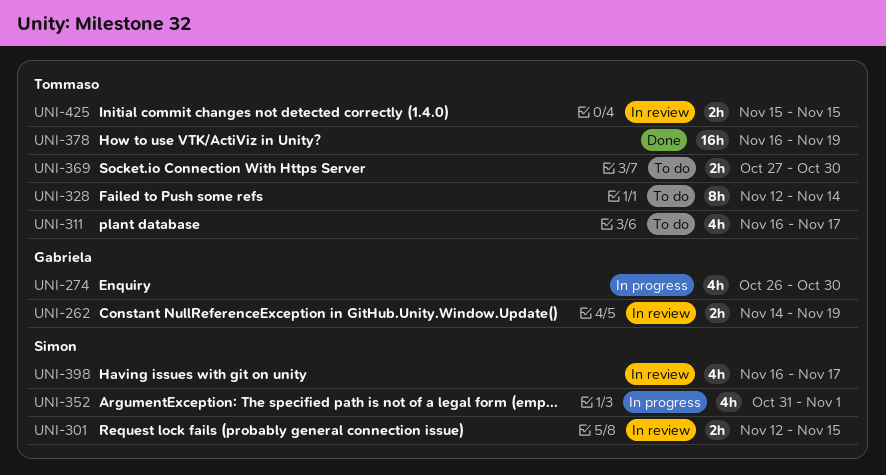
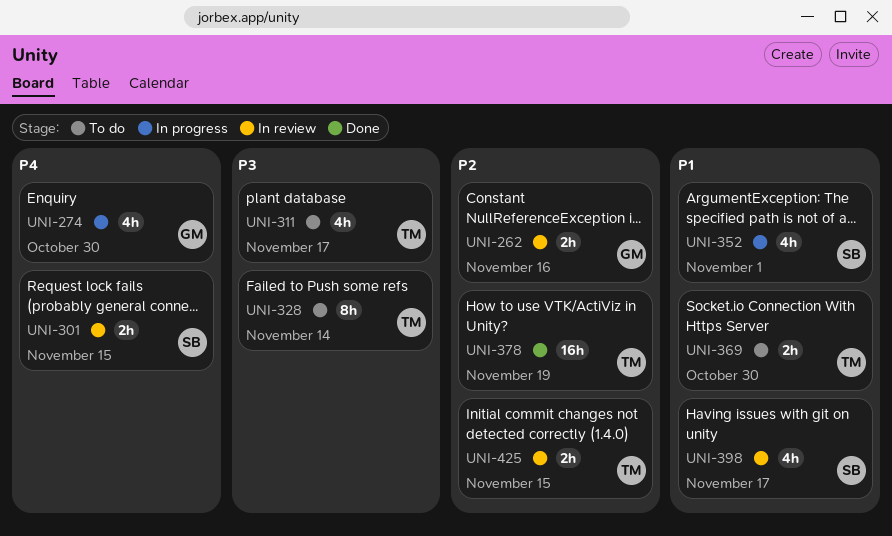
UNI-262, due: Nov 19 -> Nov 16

